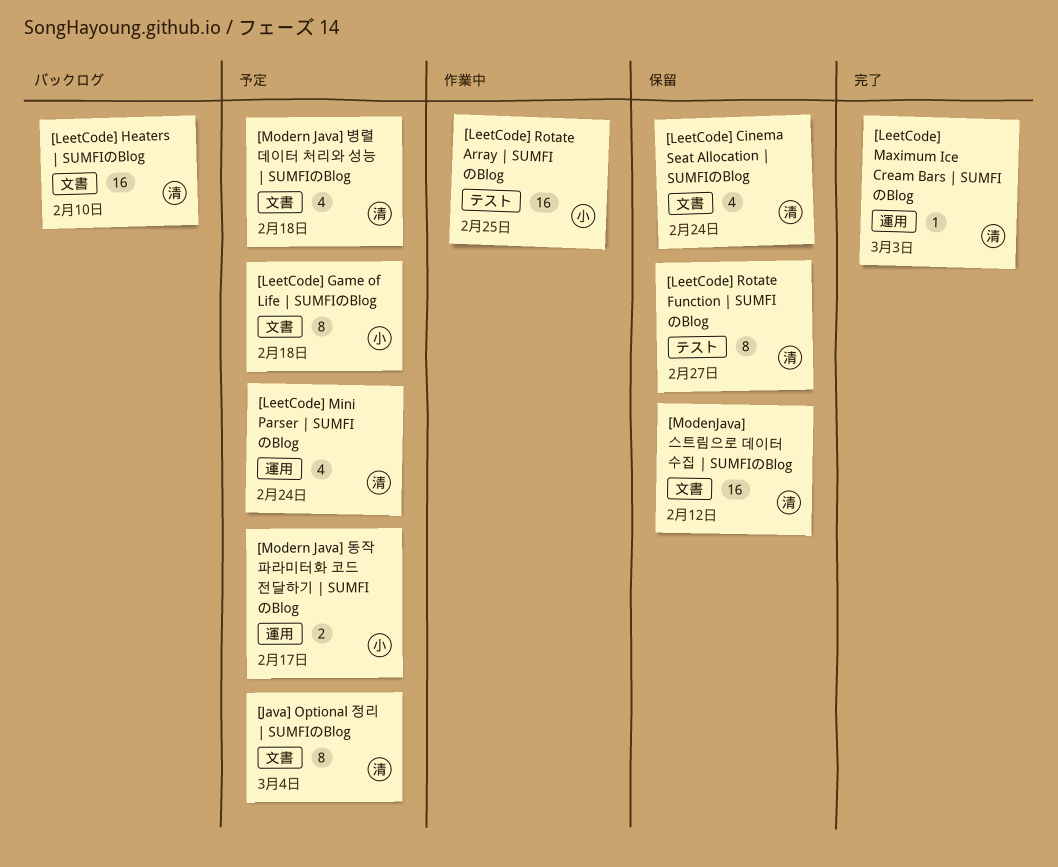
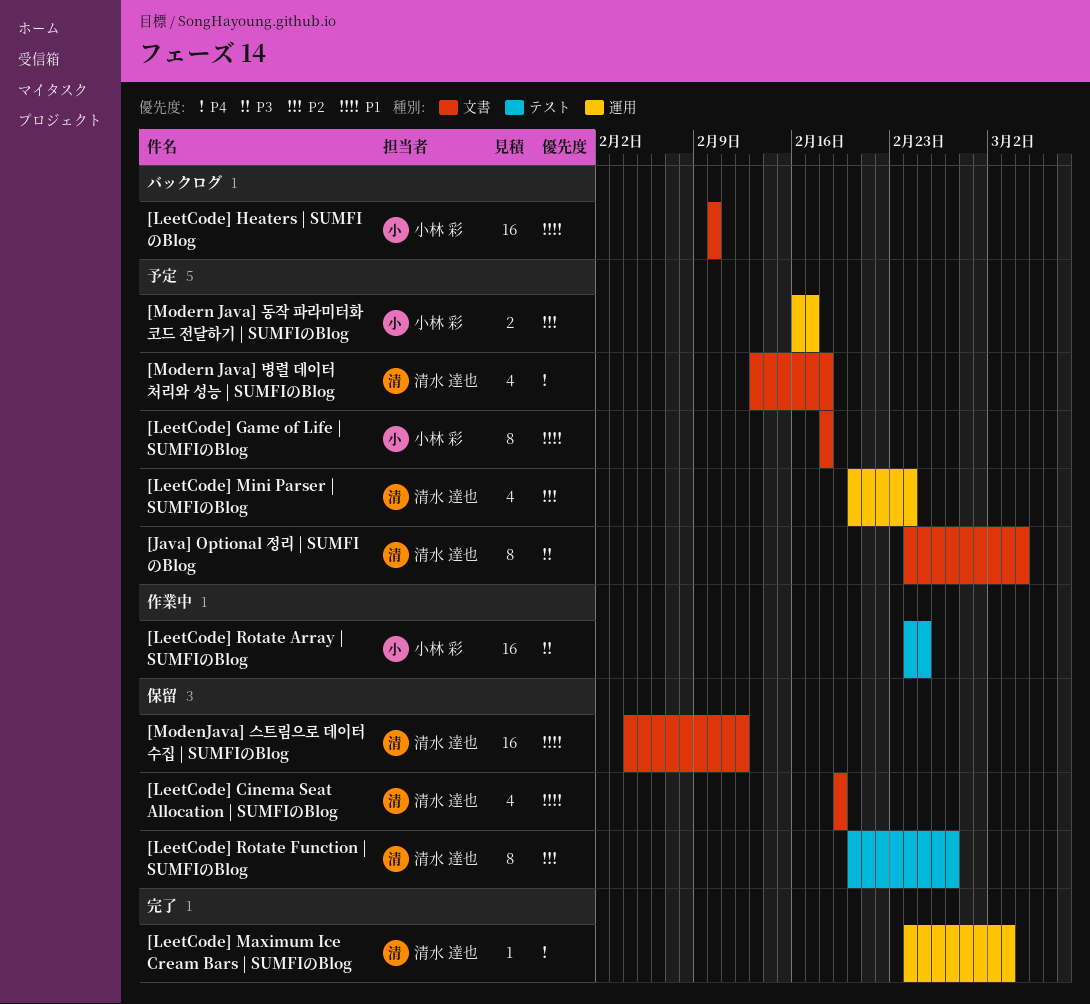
[LeetCode] Cinema Seat Allocation | SUMFIのBlog, due: Feb 24 -> Feb 19
[LeetCode] Heaters | SUMFIのBlog, owner: 清水 達也 -> 小林 彩

